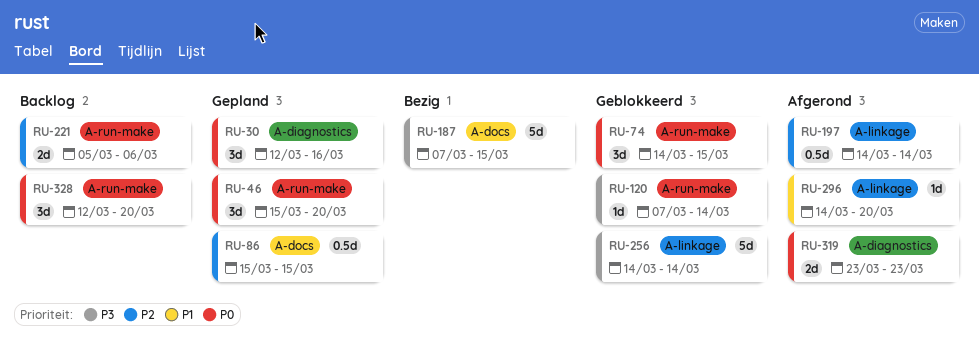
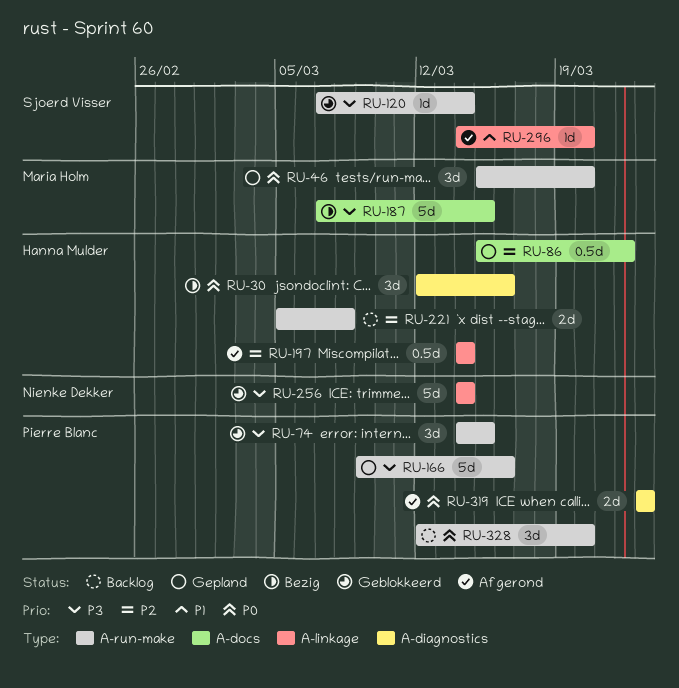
RU-30, status: Gepland -> Bezig
RU-74, priority: P0 -> P3
RU-86, due: Mar 15 -> Mar 22
RU-166: none -> present
RU-221, due: Mar 6 -> Mar 8

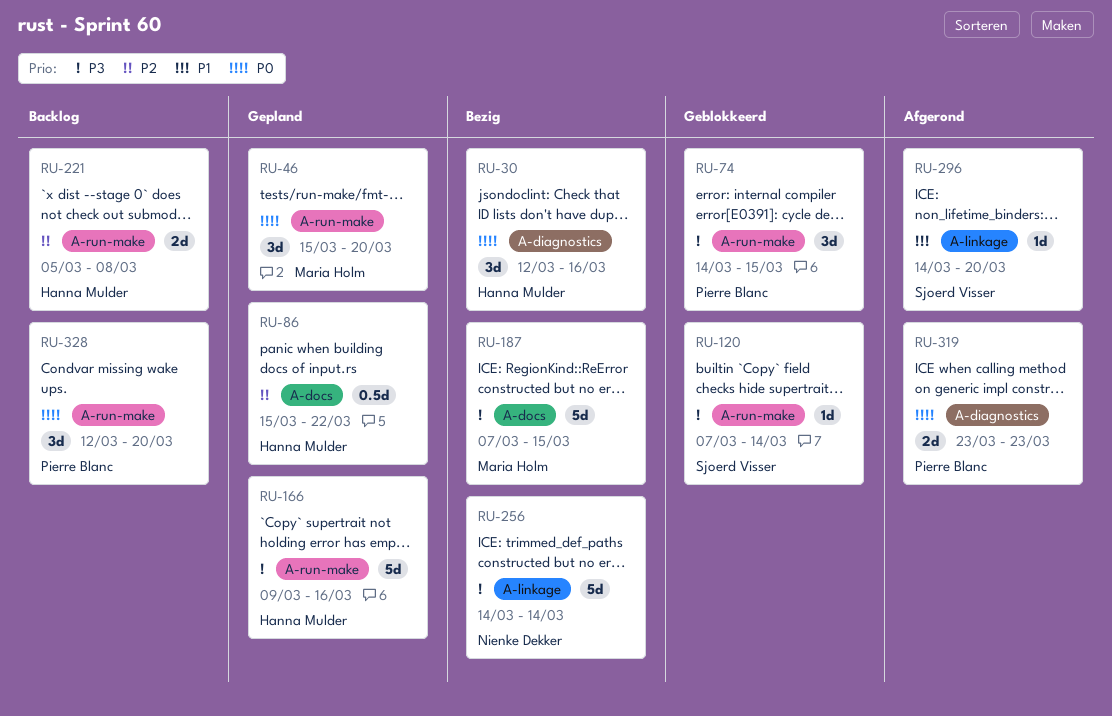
RU-166, owner: Pierre Blanc -> Hanna Mulder
RU-197: present -> none
RU-256, status: Geblokkeerd -> Bezig

